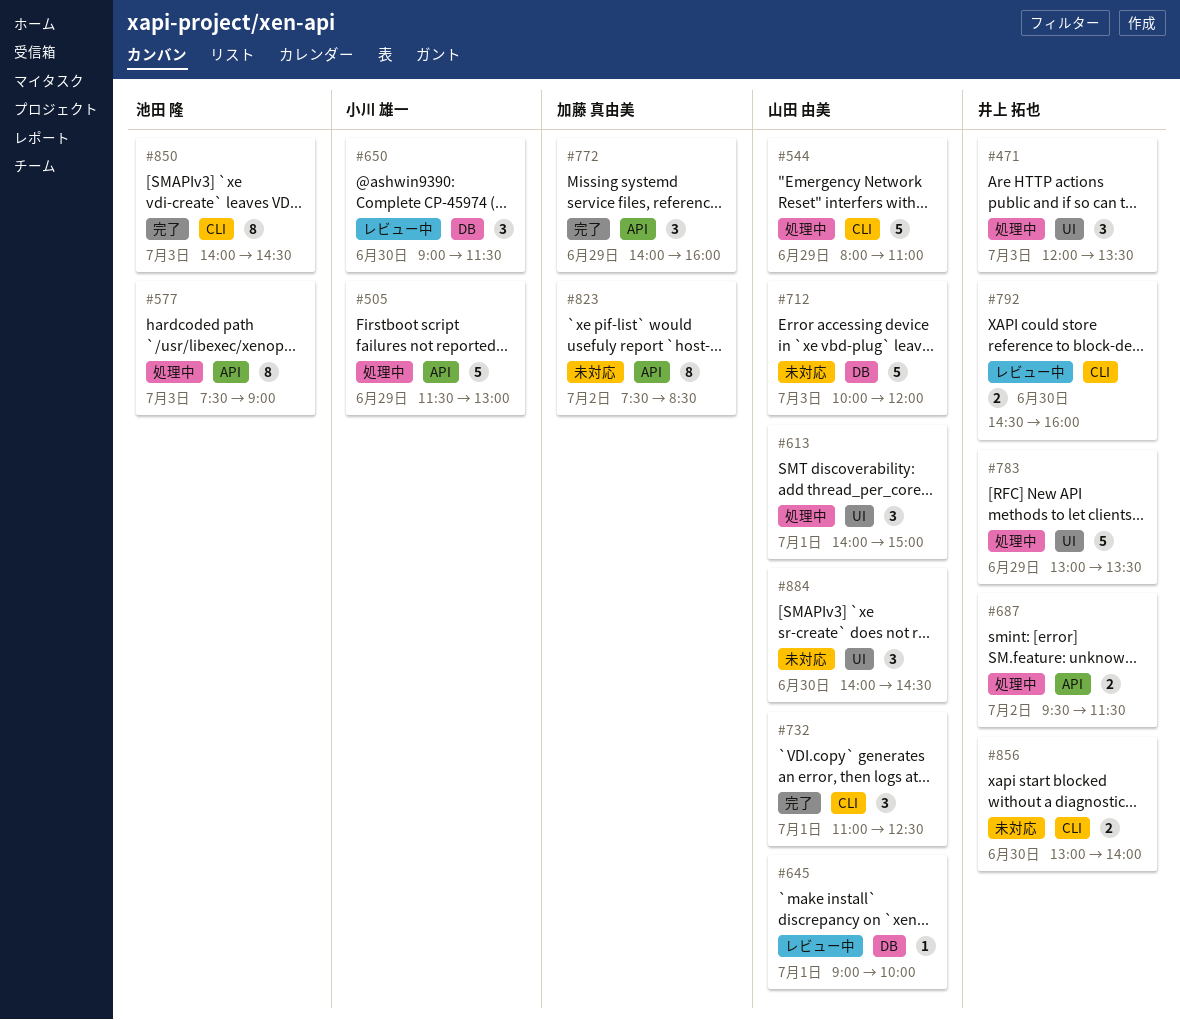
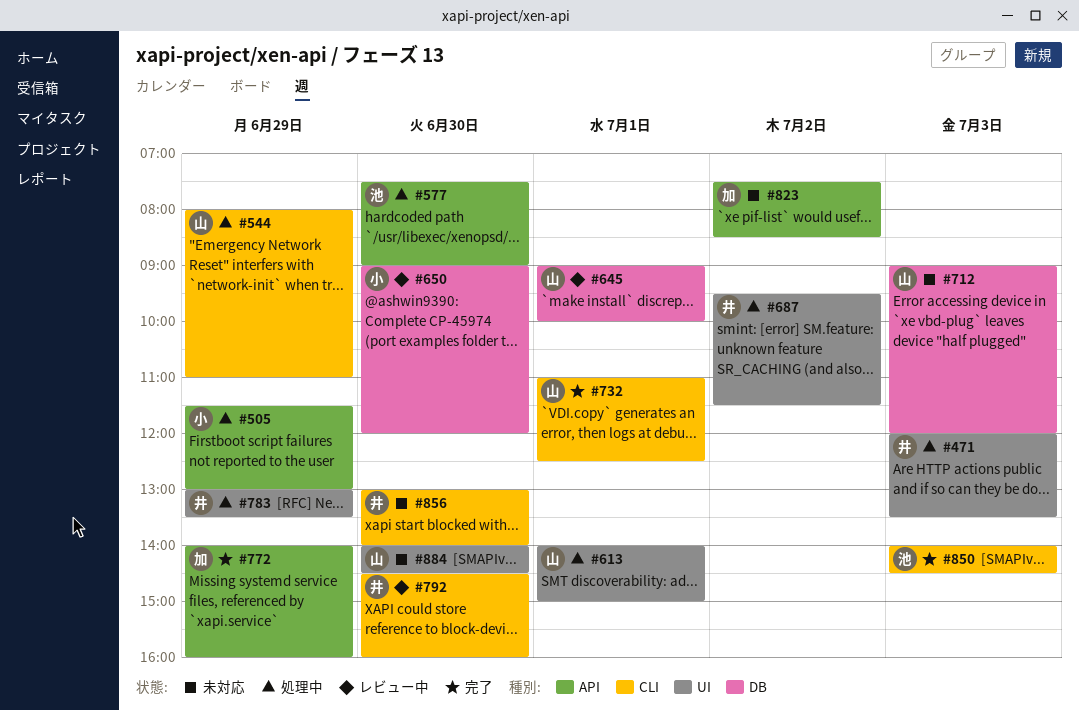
#577, day: Jul 3 -> Jun 30
#650, ends: 11:30 -> 12:00
#687, label: API -> UI
#712, begins: 10:00 -> 09:00

